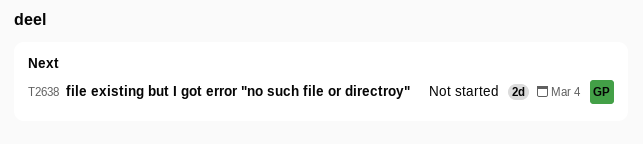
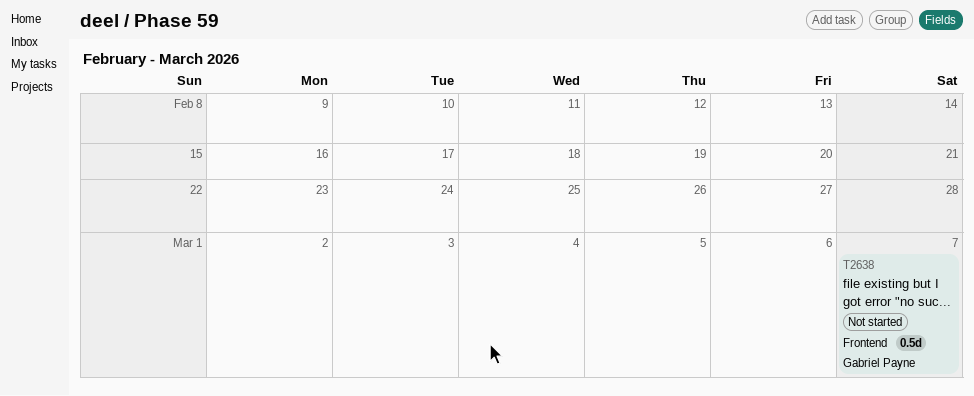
T2638, estimate: 2d -> 0.5d
T2638, due: Mar 4 -> Mar 7

